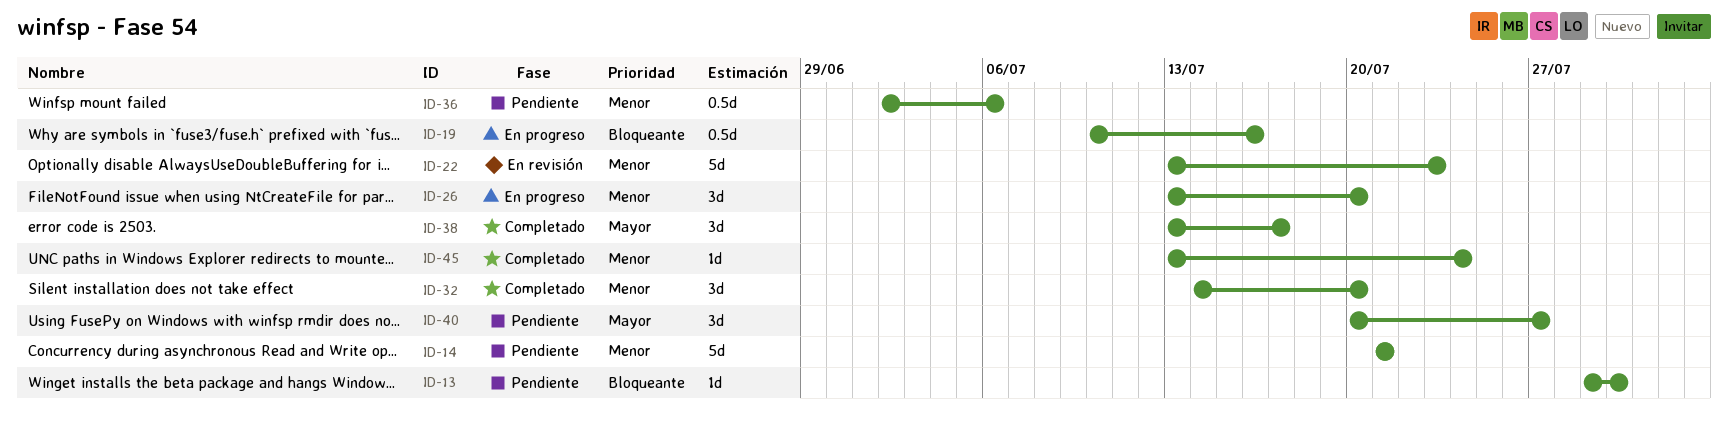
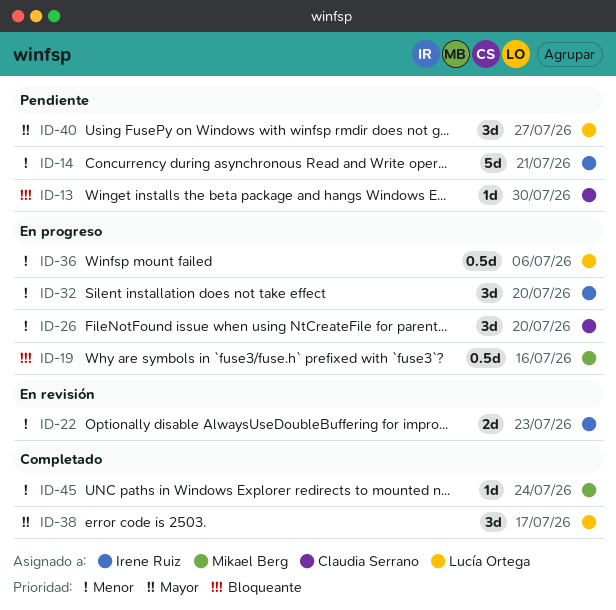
ID-22, estimate: 5d -> 2d
ID-32, status: Completado -> En progreso
ID-36, status: Pendiente -> En progreso

